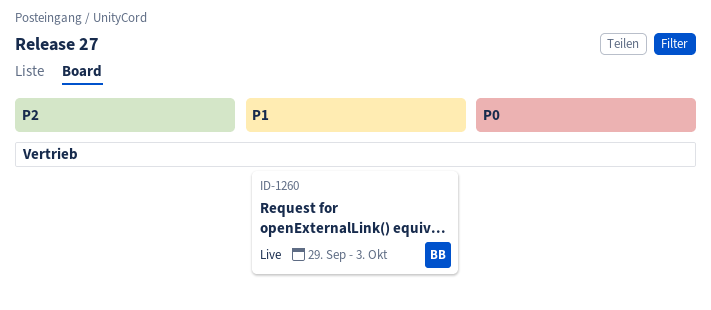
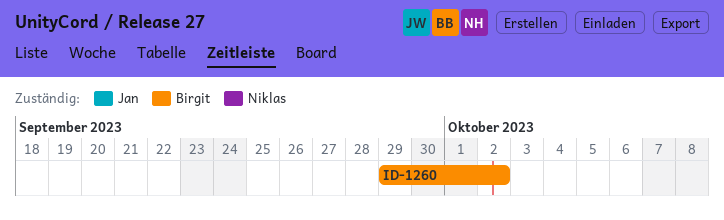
ID-1260, due: Oct 3 -> Oct 2

